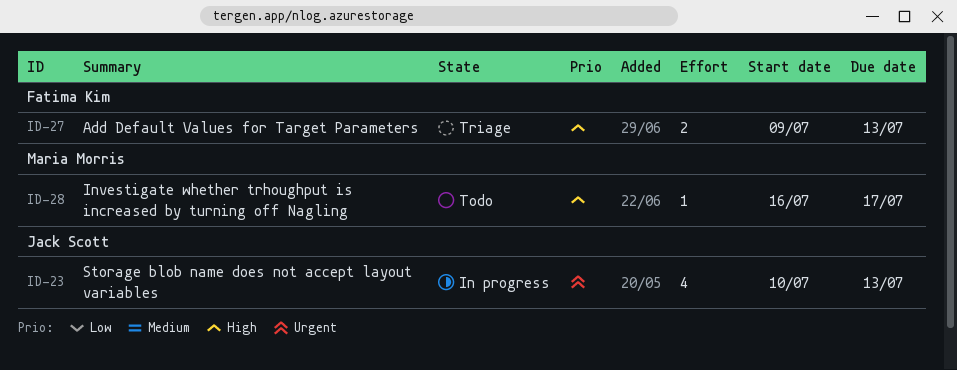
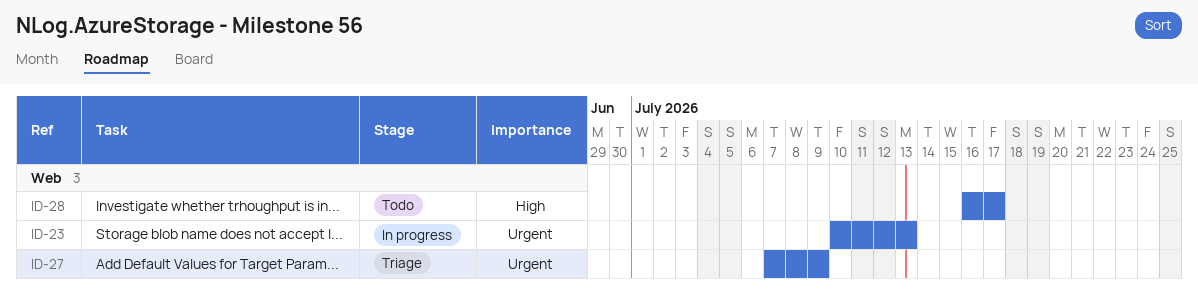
ID-27, priority: High -> Urgent
ID-27, start: Jul 9 -> Jul 7
ID-27, due: Jul 13 -> Jul 9

